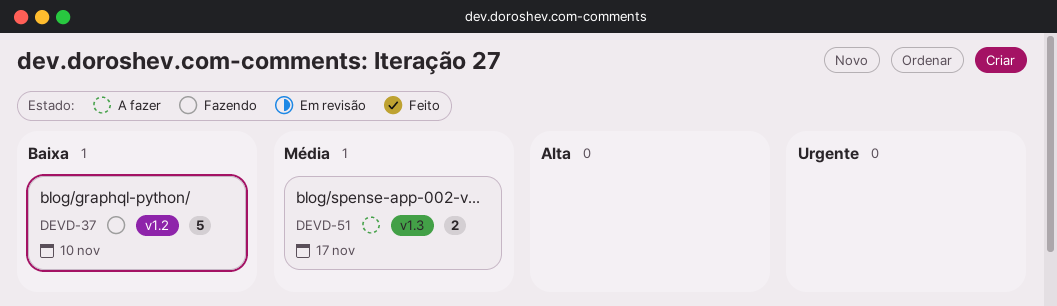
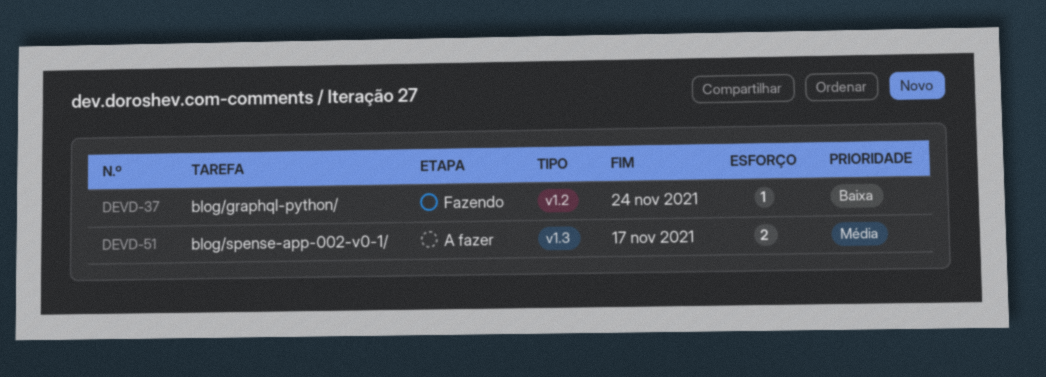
DEVD-37, estimate: 5 -> 1
DEVD-37, due: Nov 10 -> Nov 24

